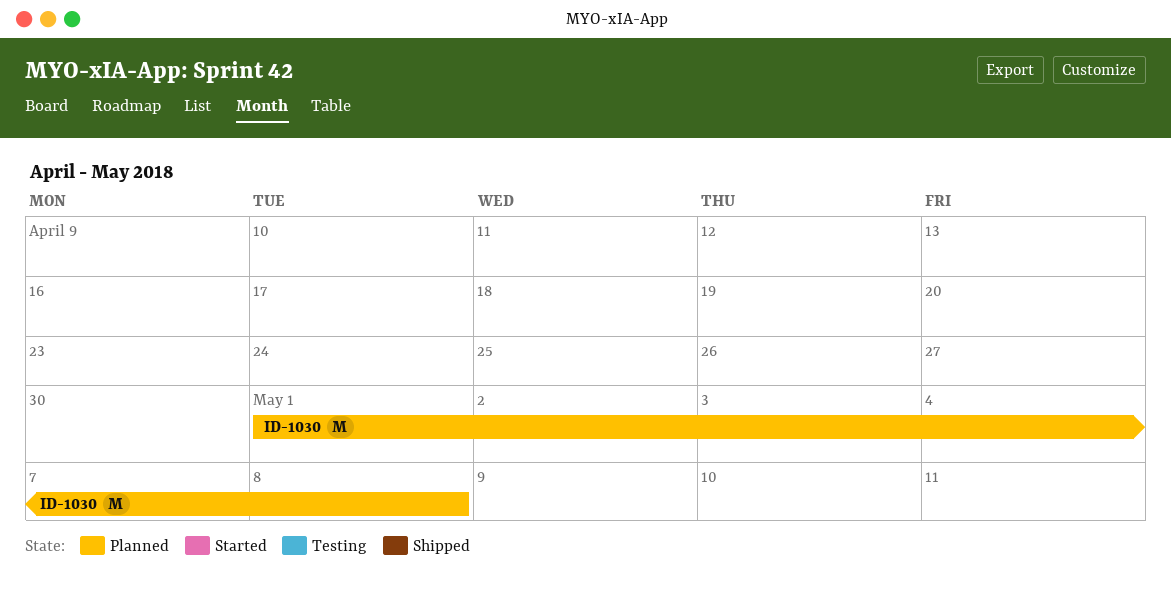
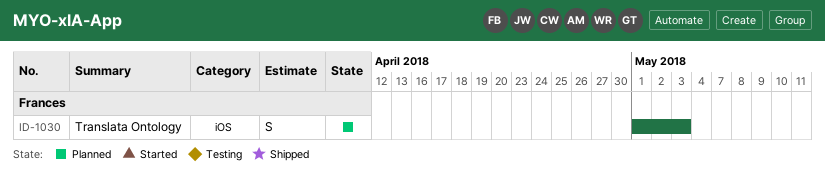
ID-1030, estimate: M -> S
ID-1030, due: May 8 -> May 3

